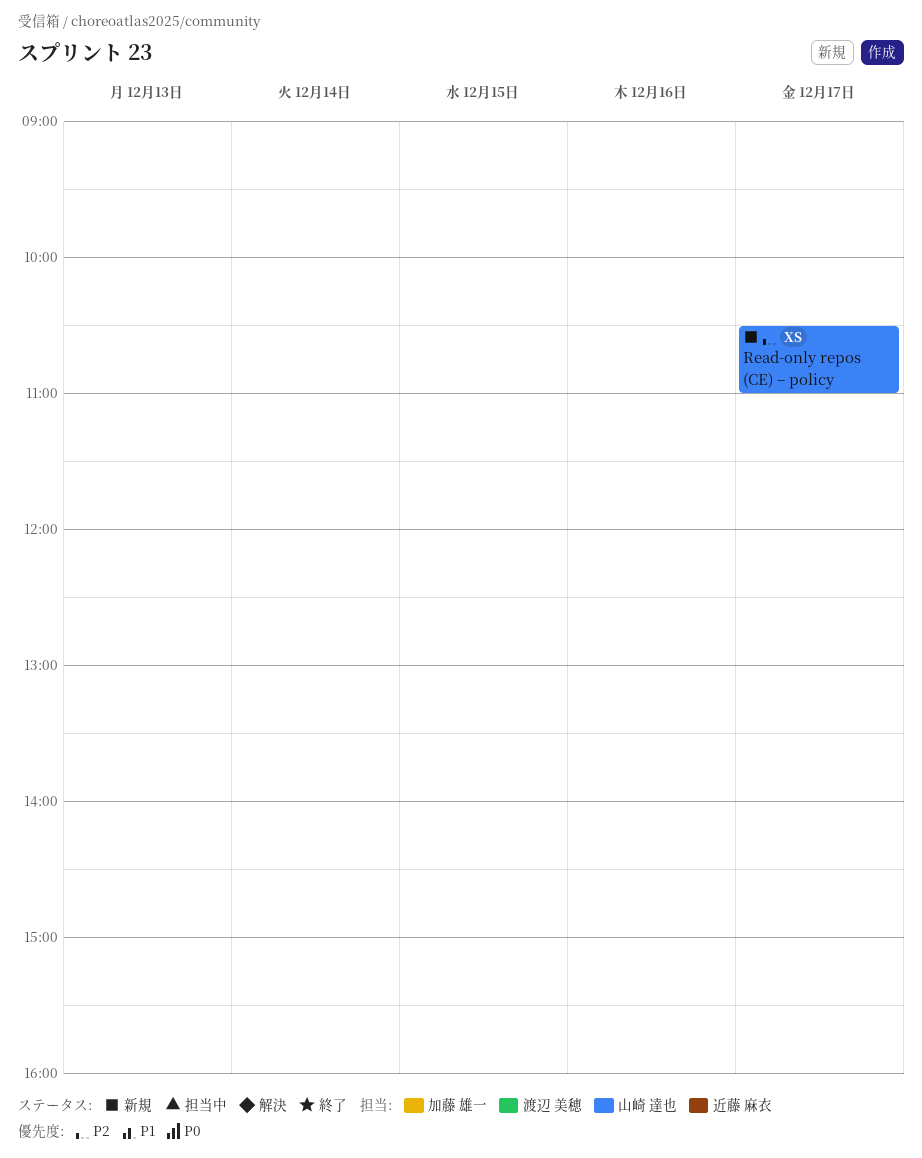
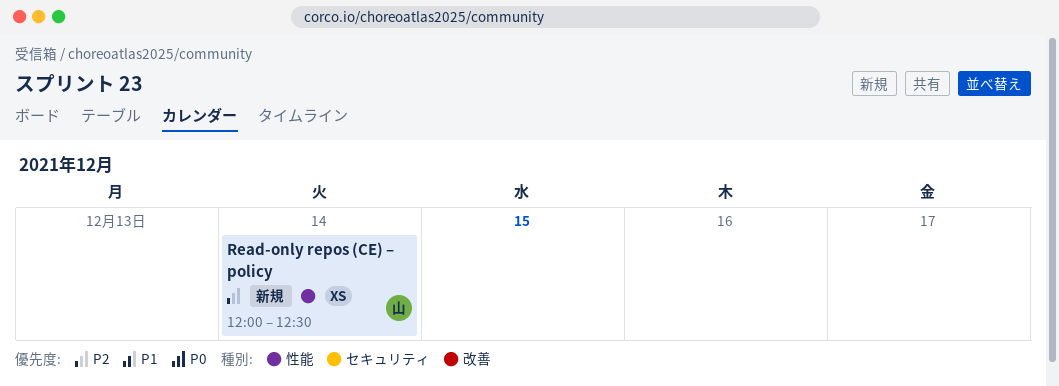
Read-only repos (CE) – policy, day: Dec 17 -> Dec 14
Read-only repos (CE) – policy, begins: 10:30 -> 12:00
Read-only repos (CE) – policy, ends: 11:00 -> 12:30

